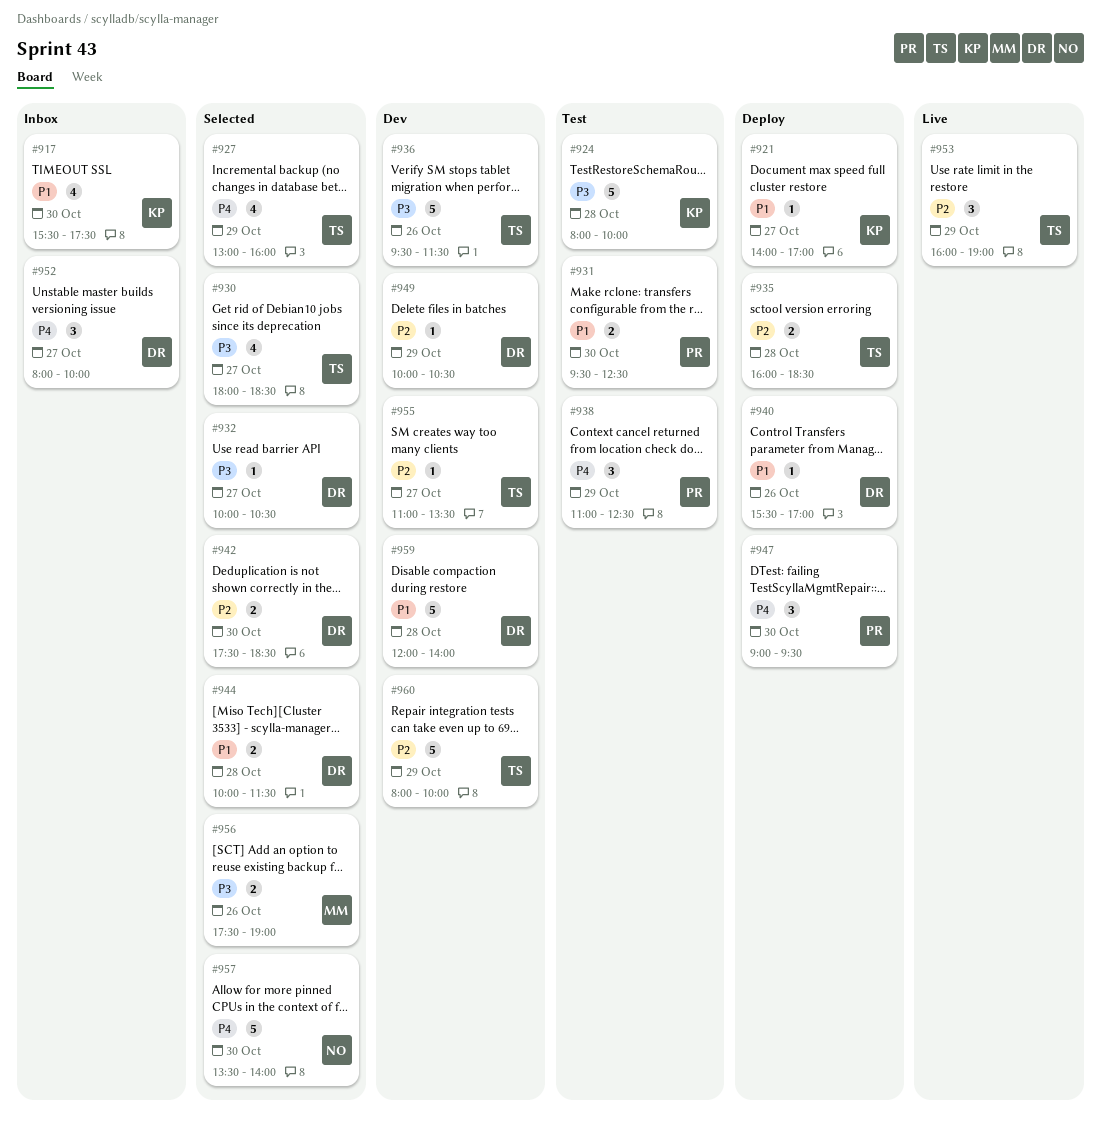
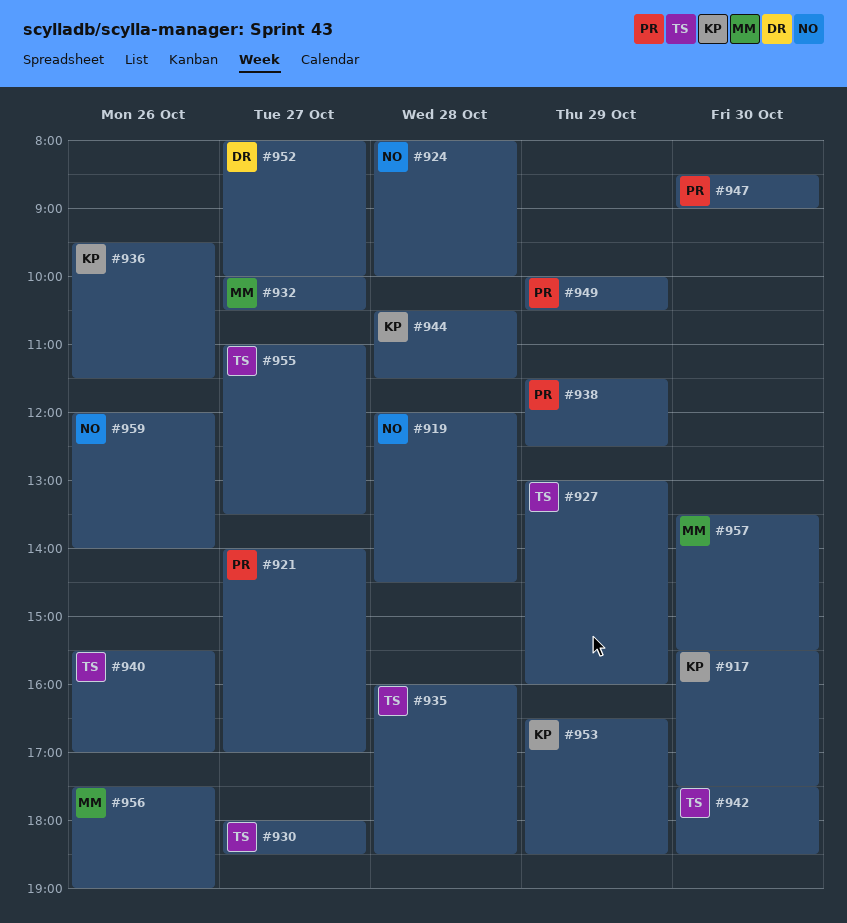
#919: none -> present
#921, owner: KP -> PR
#924, owner: KP -> NO
#931: present -> none
#932, owner: DR -> MM
#936, owner: TS -> KP
#938, begins: 11:00 -> 11:30
#940, owner: DR -> TS
#942, owner: DR -> TS
#944, owner: DR -> KP
#944, begins: 10:00 -> 10:30
#947, begins: 09:00 -> 08:30
#947, ends: 09:30 -> 09:00
#949, owner: DR -> PR
#953, owner: TS -> KP
#953, begins: 16:00 -> 16:30
#953, ends: 19:00 -> 18:30
#957, owner: NO -> MM
#957, ends: 14:00 -> 15:30
#959, owner: DR -> NO
#959, day: Oct 28 -> Oct 26
#960: present -> none

